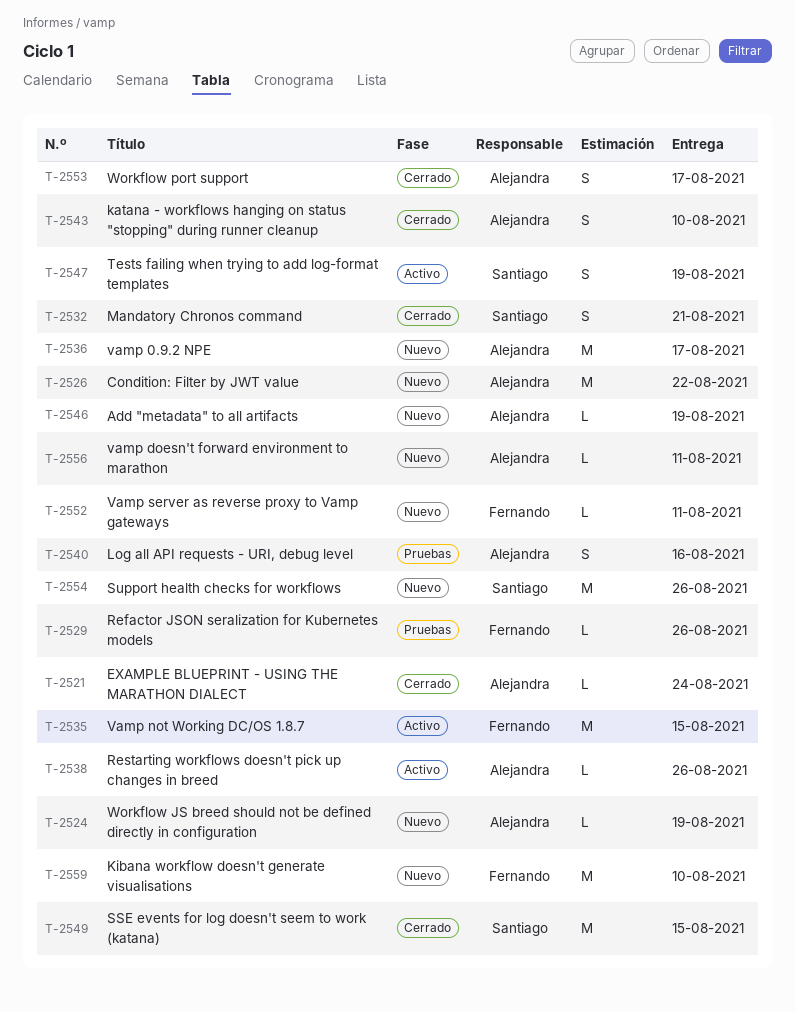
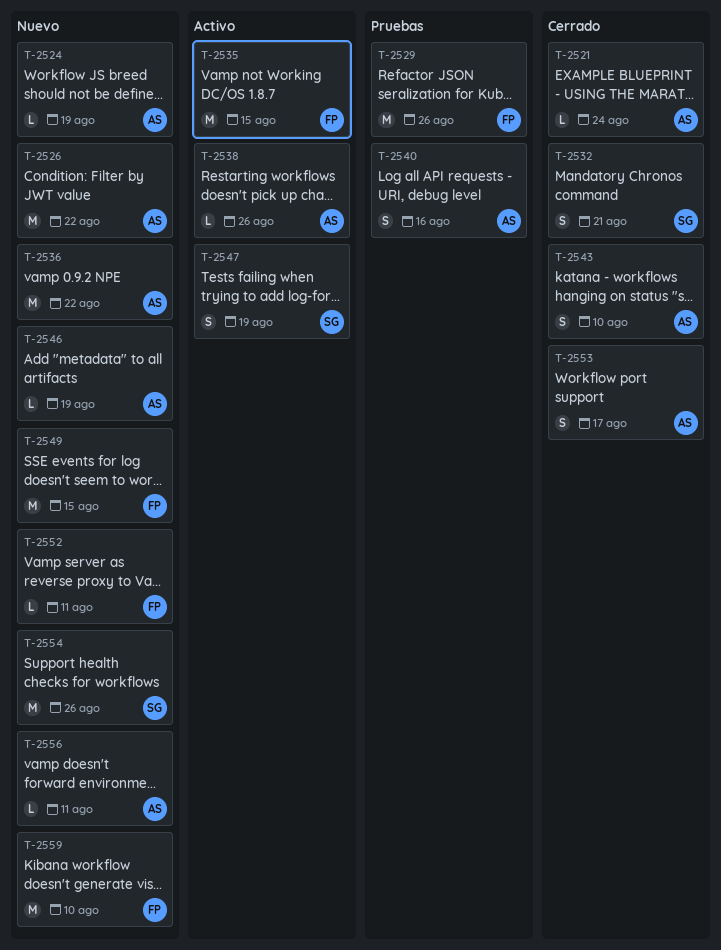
T-2529, estimate: L -> M
T-2536, due: Aug 17 -> Aug 22
T-2549, status: Cerrado -> Nuevo
T-2549, owner: Santiago -> Fernando

